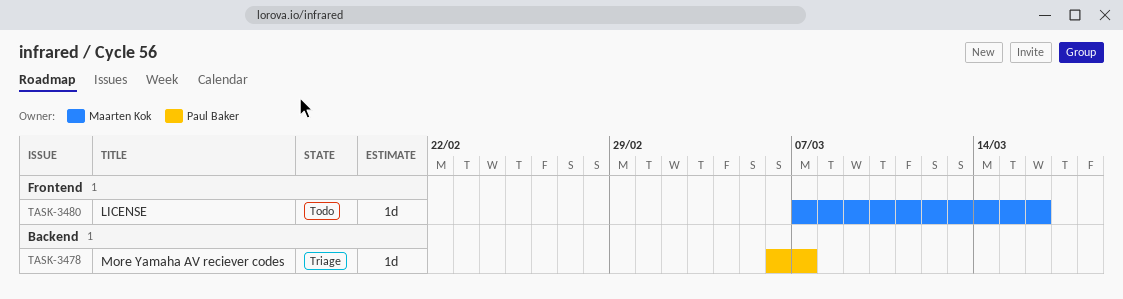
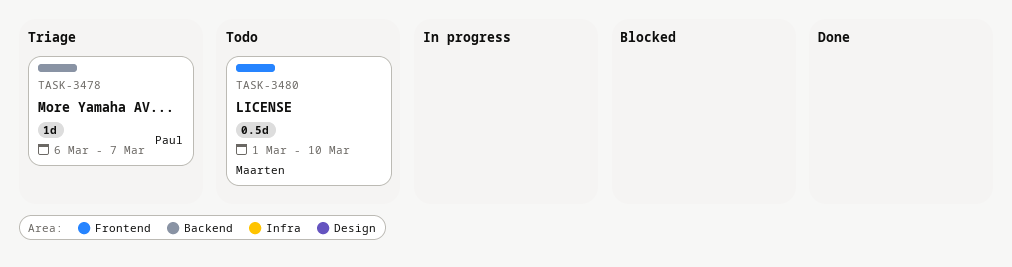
TASK-3480, estimate: 1d -> 0.5d
TASK-3480, start: Mar 7 -> Mar 1
TASK-3480, due: Mar 16 -> Mar 10

